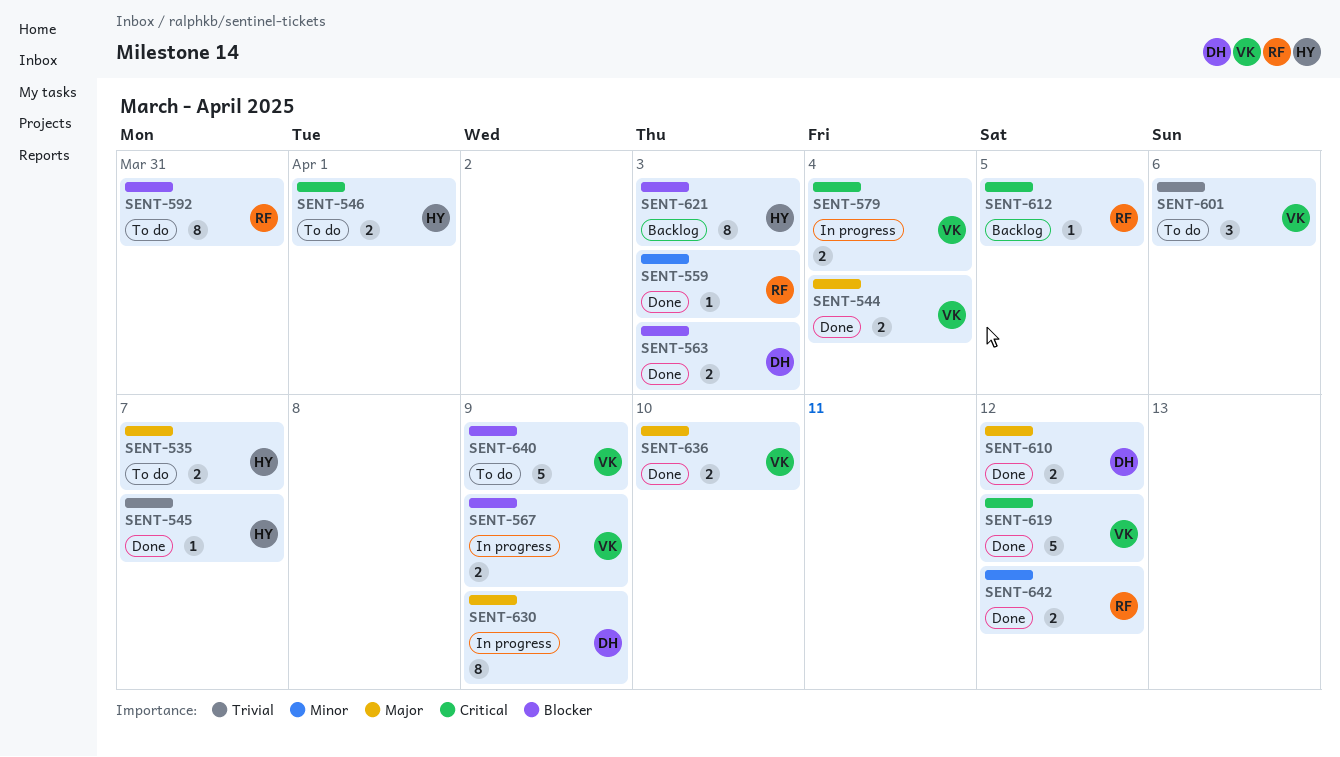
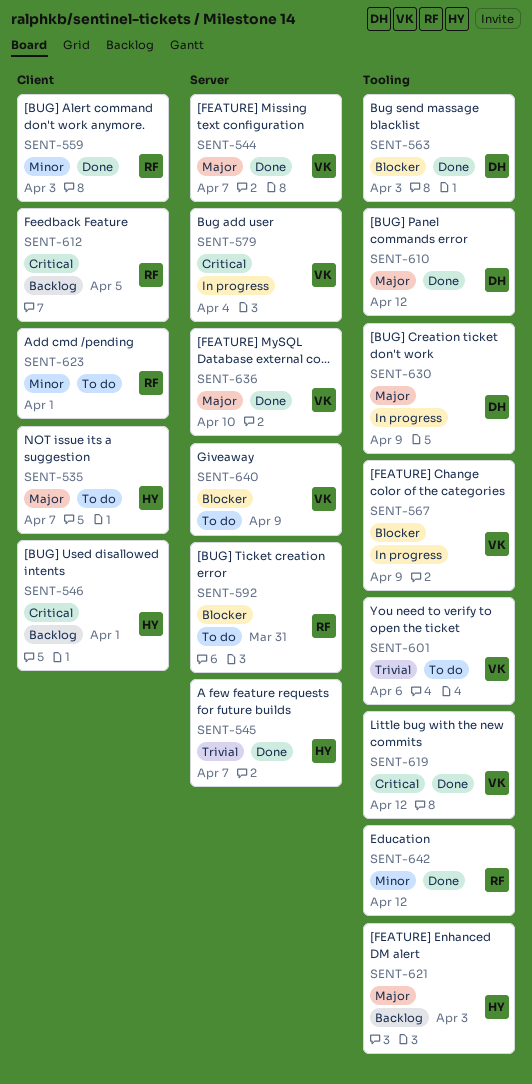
SENT-544, due: Apr 4 -> Apr 7
SENT-546, status: To do -> Backlog
SENT-621, priority: Blocker -> Major
SENT-623: none -> present

